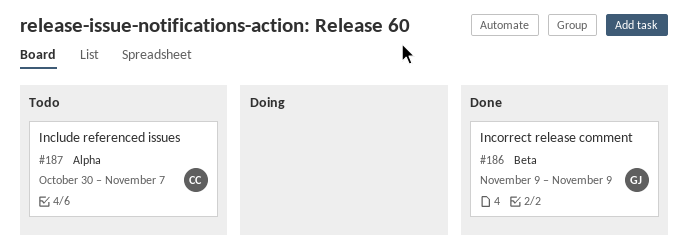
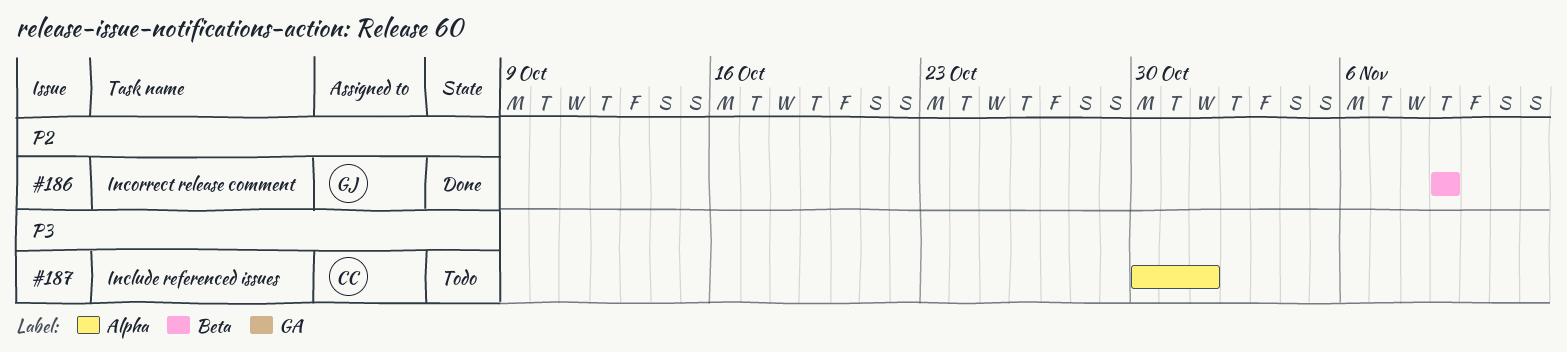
#187, due: Nov 7 -> Nov 1

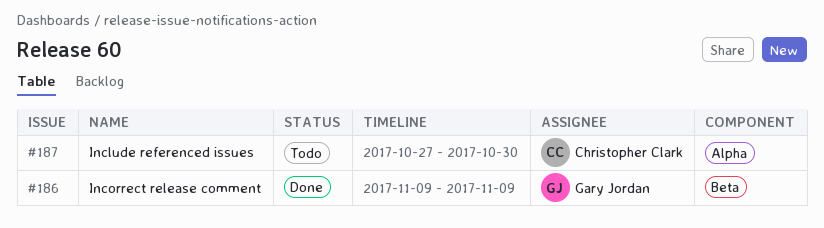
#187, start: Oct 30 -> Oct 27
#187, due: Nov 1 -> Oct 30

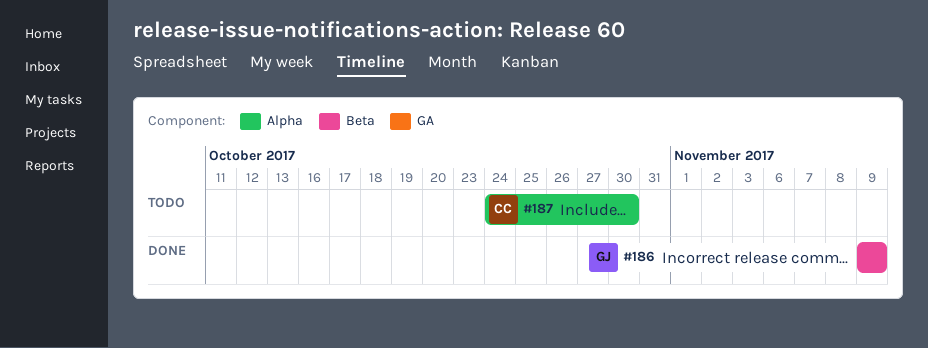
#187, start: Oct 27 -> Oct 24

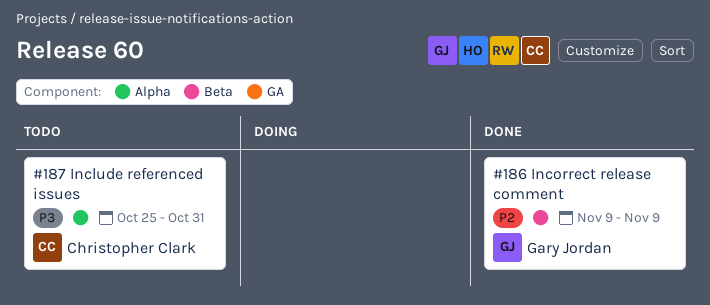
#187, start: Oct 24 -> Oct 25
#187, due: Oct 30 -> Oct 31

